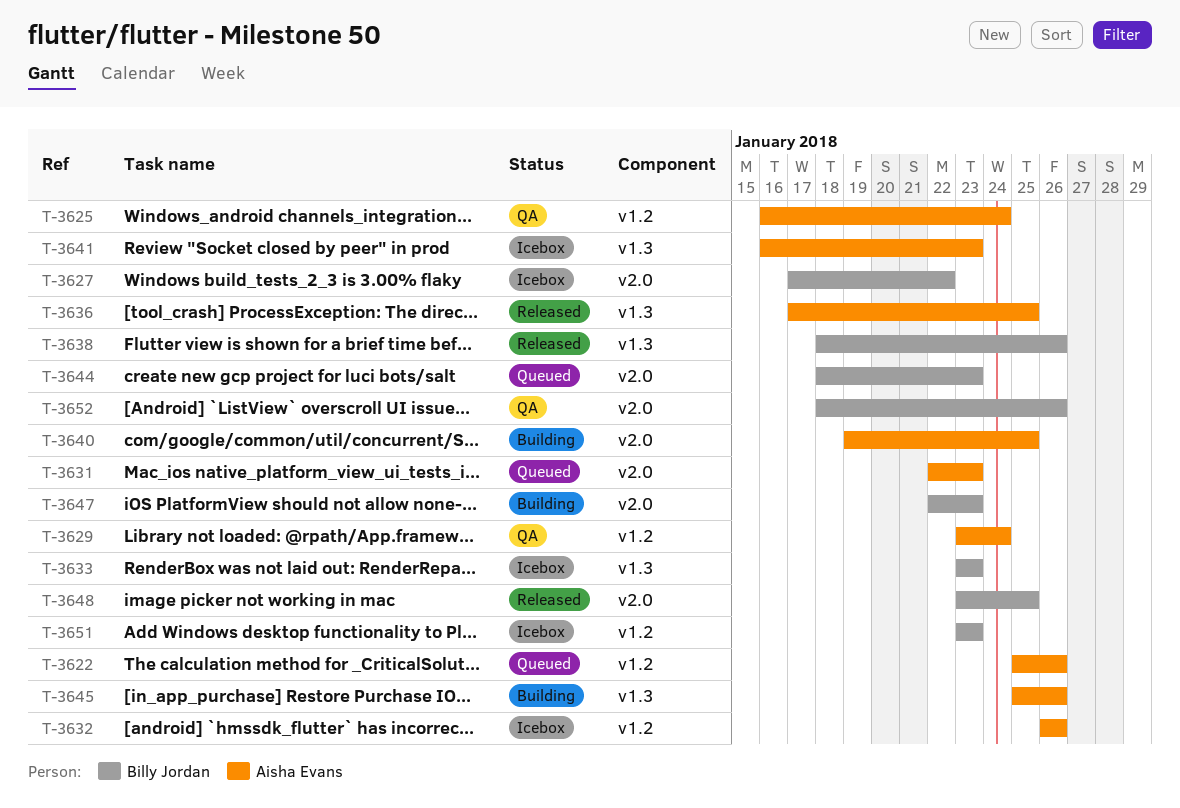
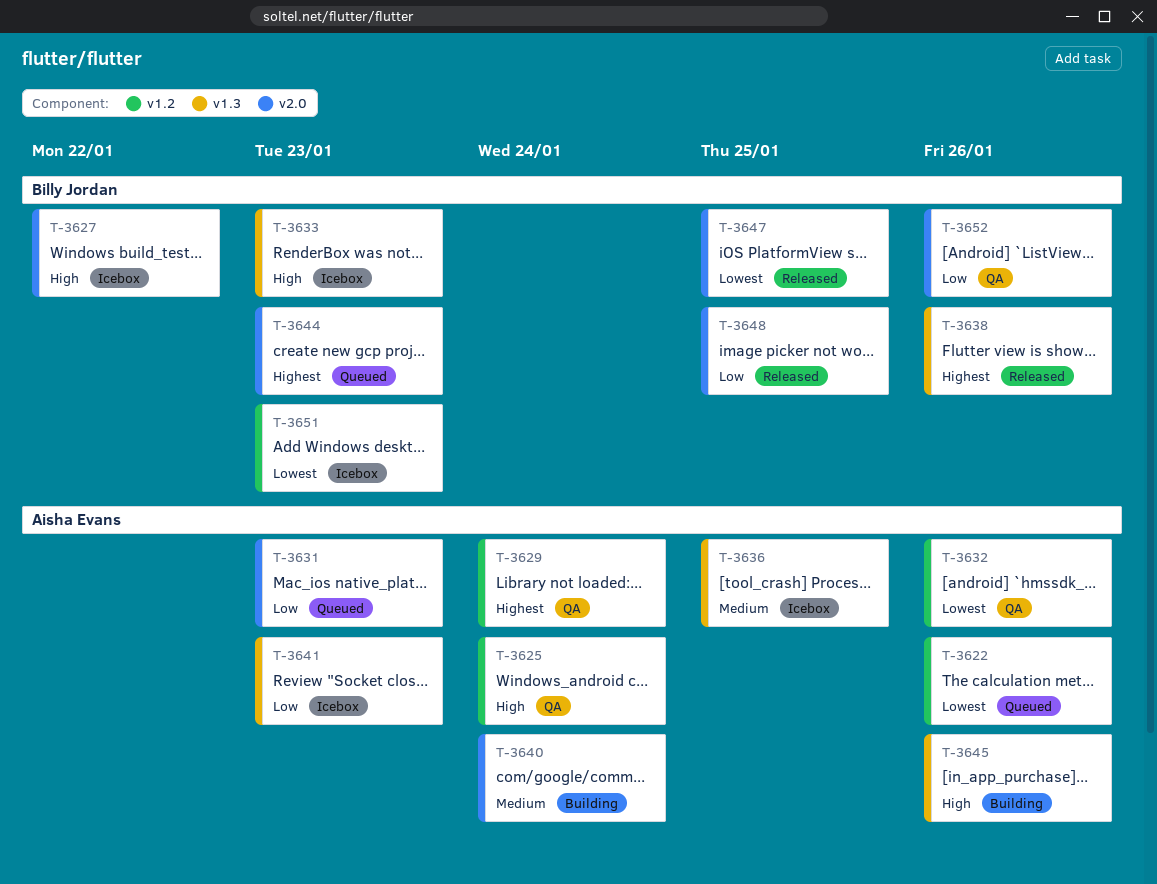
T-3632, status: Icebox -> QA
T-3636, status: Released -> Icebox
T-3640, due: Jan 25 -> Jan 24
T-3647, status: Building -> Released
T-3647, due: Jan 23 -> Jan 25

